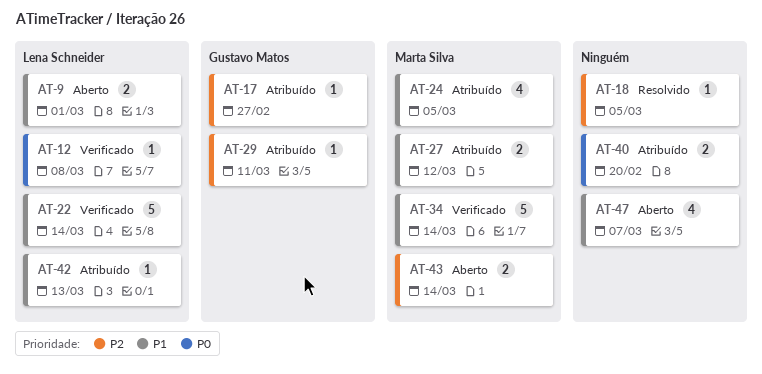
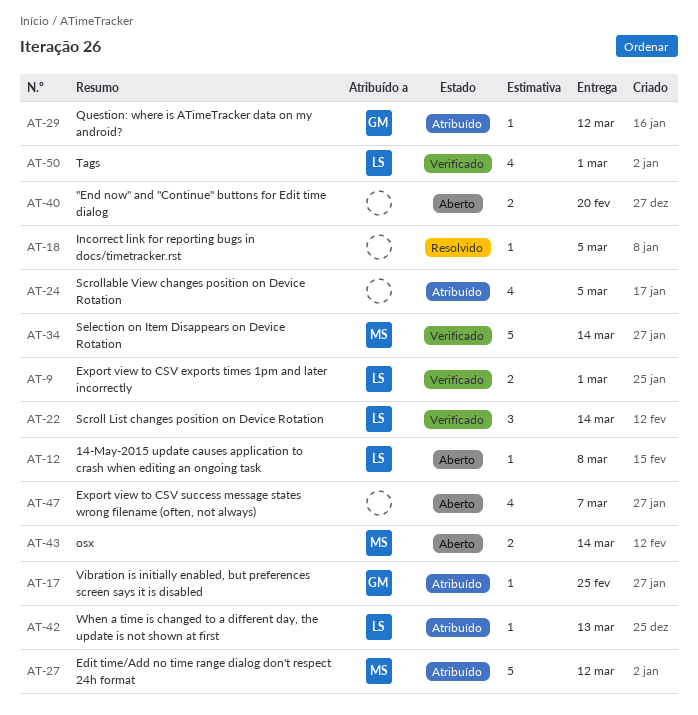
AT-9, status: Aberto -> Verificado
AT-12, status: Verificado -> Aberto
AT-17, due: Feb 27 -> Feb 25
AT-22, estimate: 5 -> 3
AT-24, owner: Marta Silva -> none
AT-27, estimate: 2 -> 5
AT-29, due: Mar 11 -> Mar 12
AT-40, status: Atribuído -> Aberto
AT-50: none -> present

